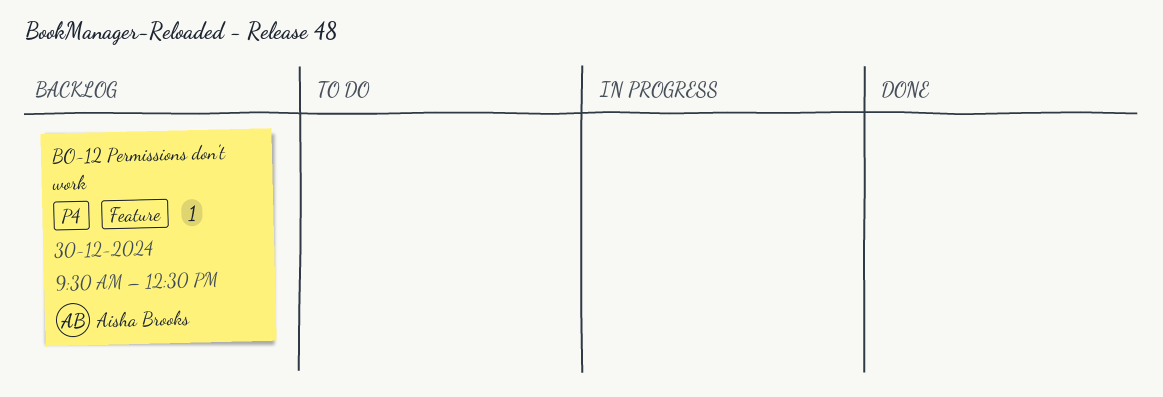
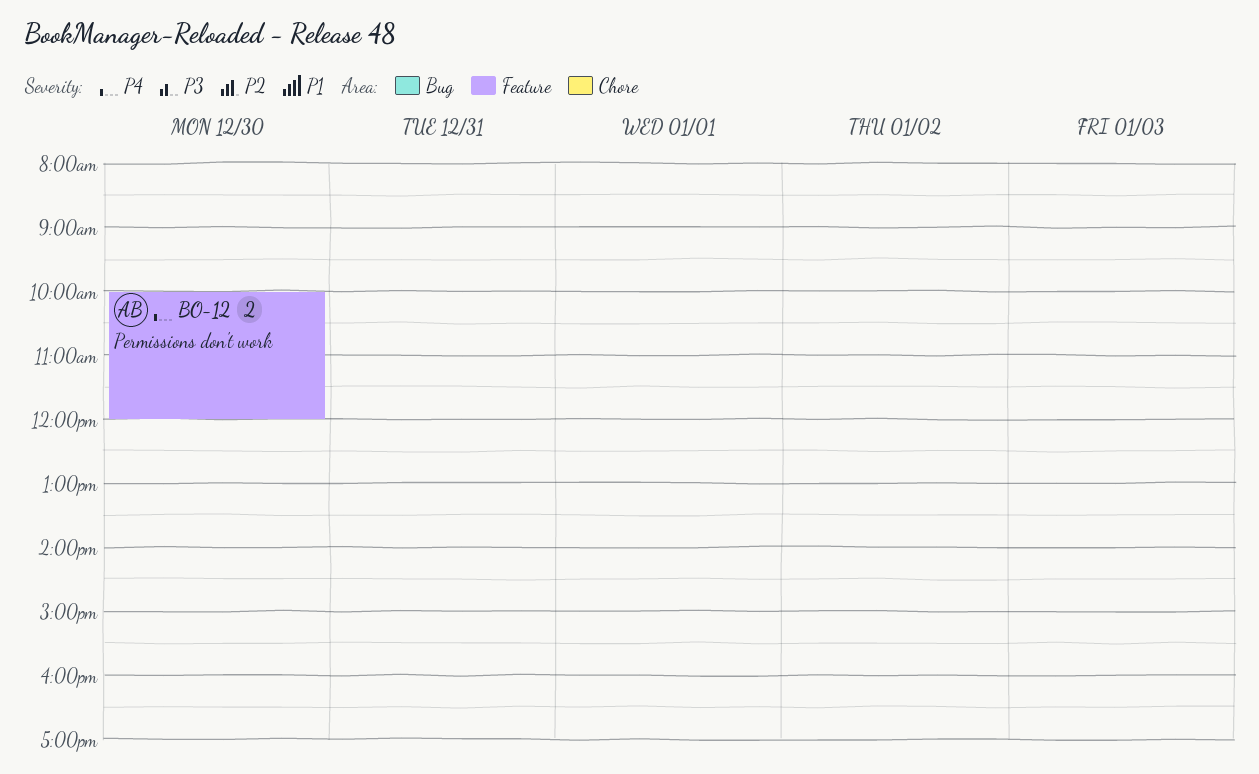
BO-12, estimate: 1 -> 2
BO-12, begins: 09:30 -> 10:00
BO-12, ends: 12:30 -> 12:00

